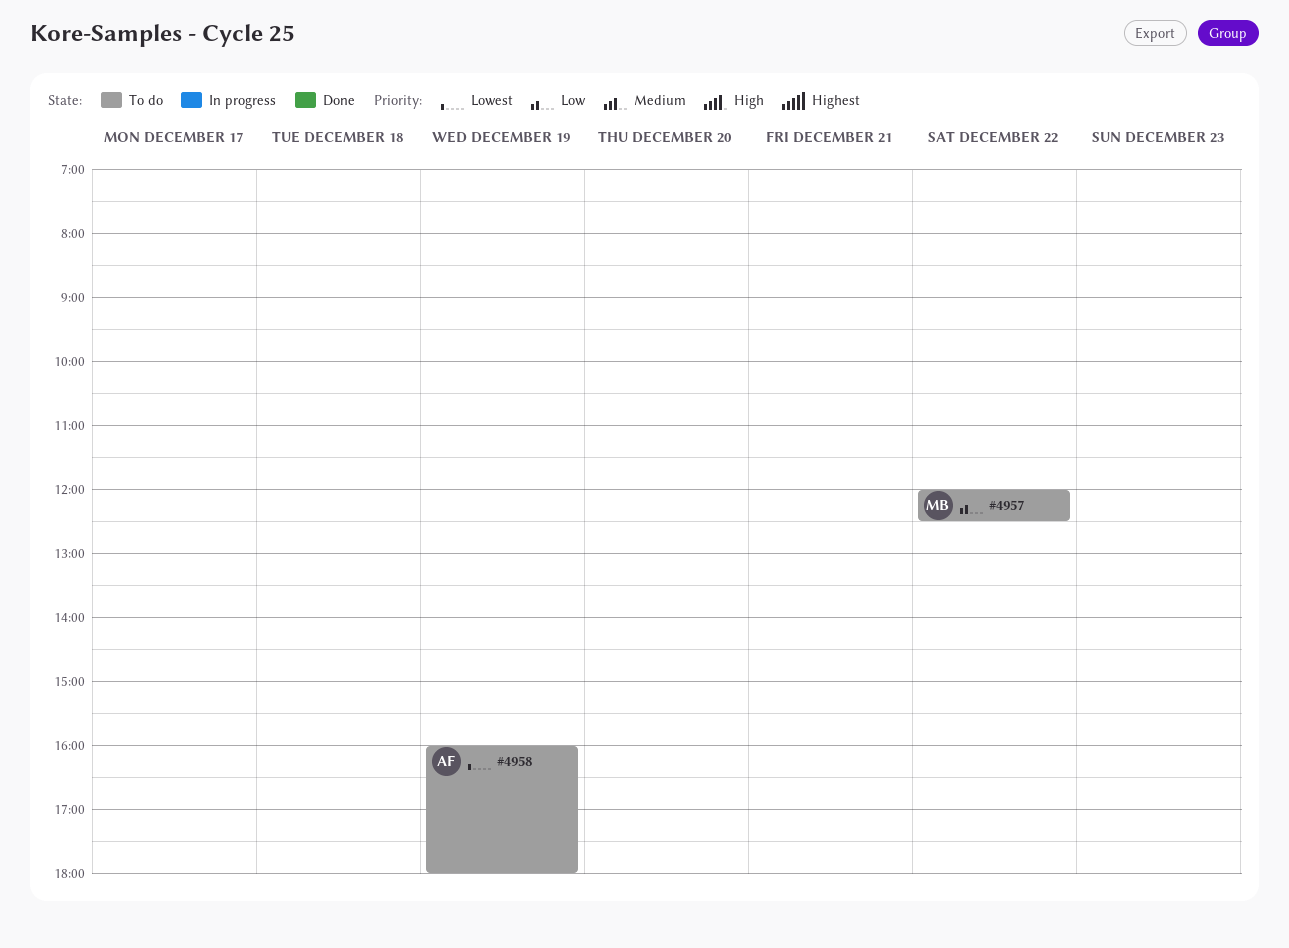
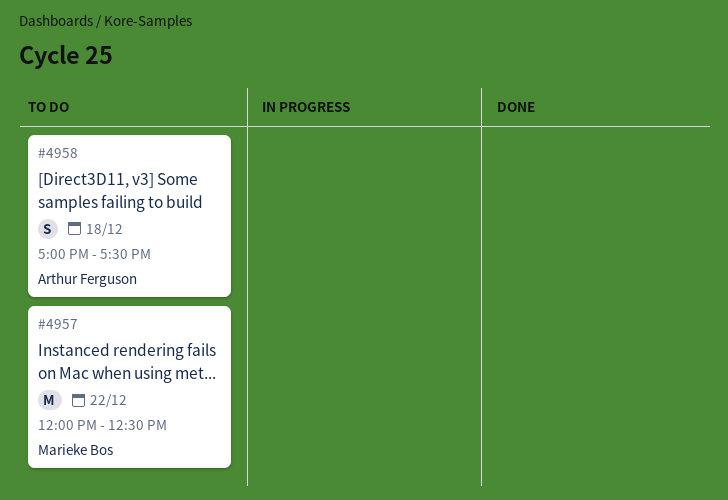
#4958, day: Dec 19 -> Dec 18
#4958, begins: 16:00 -> 17:00
#4958, ends: 18:00 -> 17:30

